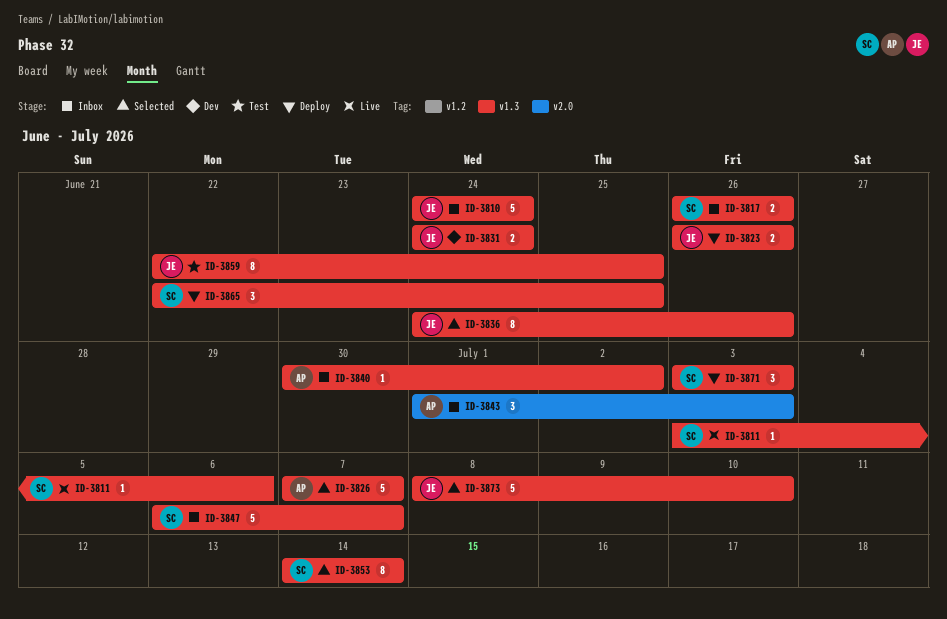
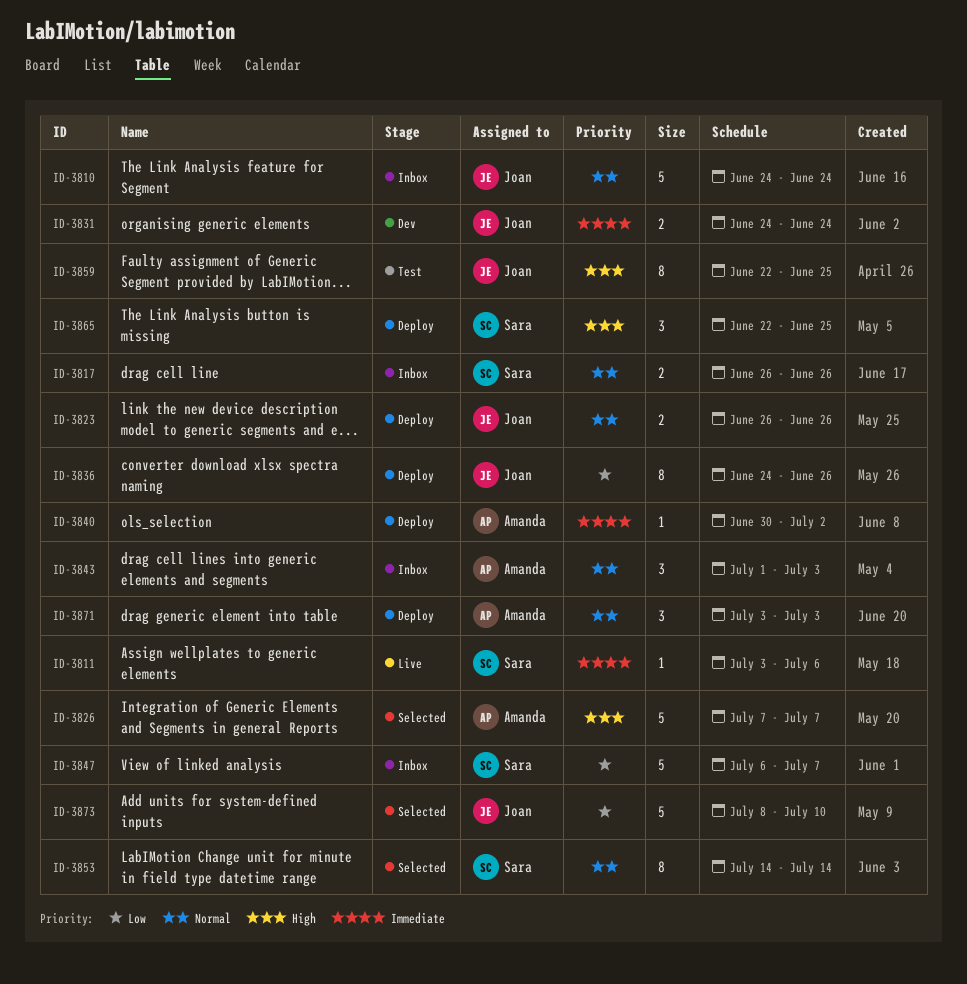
ID-3836, status: Selected -> Deploy
ID-3840, status: Inbox -> Deploy
ID-3871, owner: Sara -> Amanda

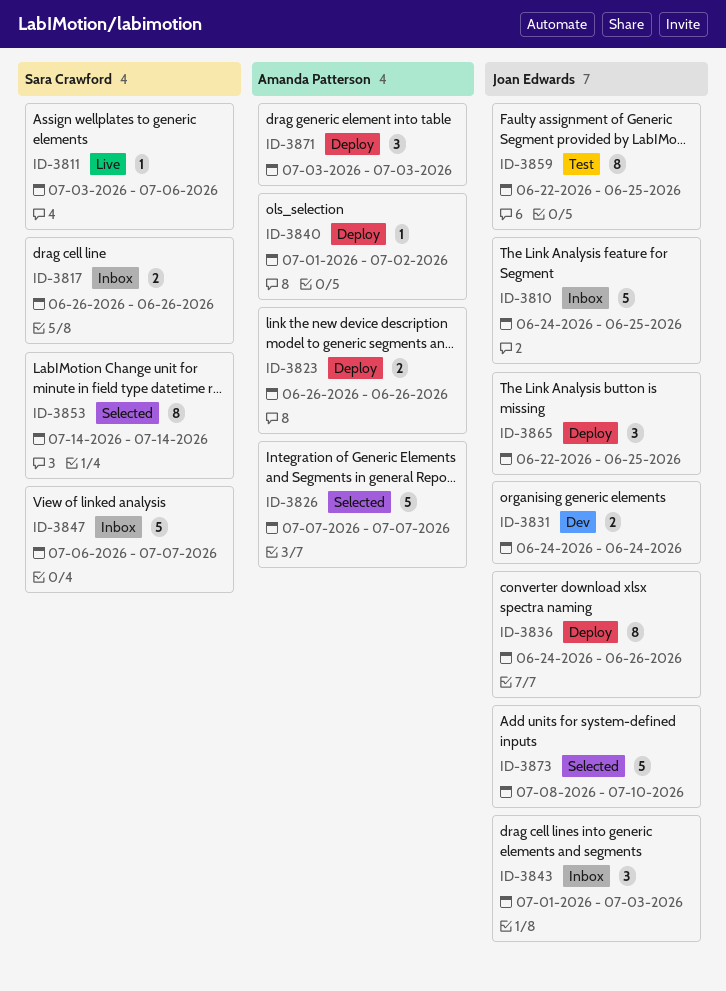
ID-3810, due: Jun 24 -> Jun 25
ID-3823, owner: Joan Edwards -> Amanda Patterson
ID-3840, start: Jun 30 -> Jul 1
ID-3843, owner: Amanda Patterson -> Joan Edwards
ID-3865, owner: Sara Crawford -> Joan Edwards

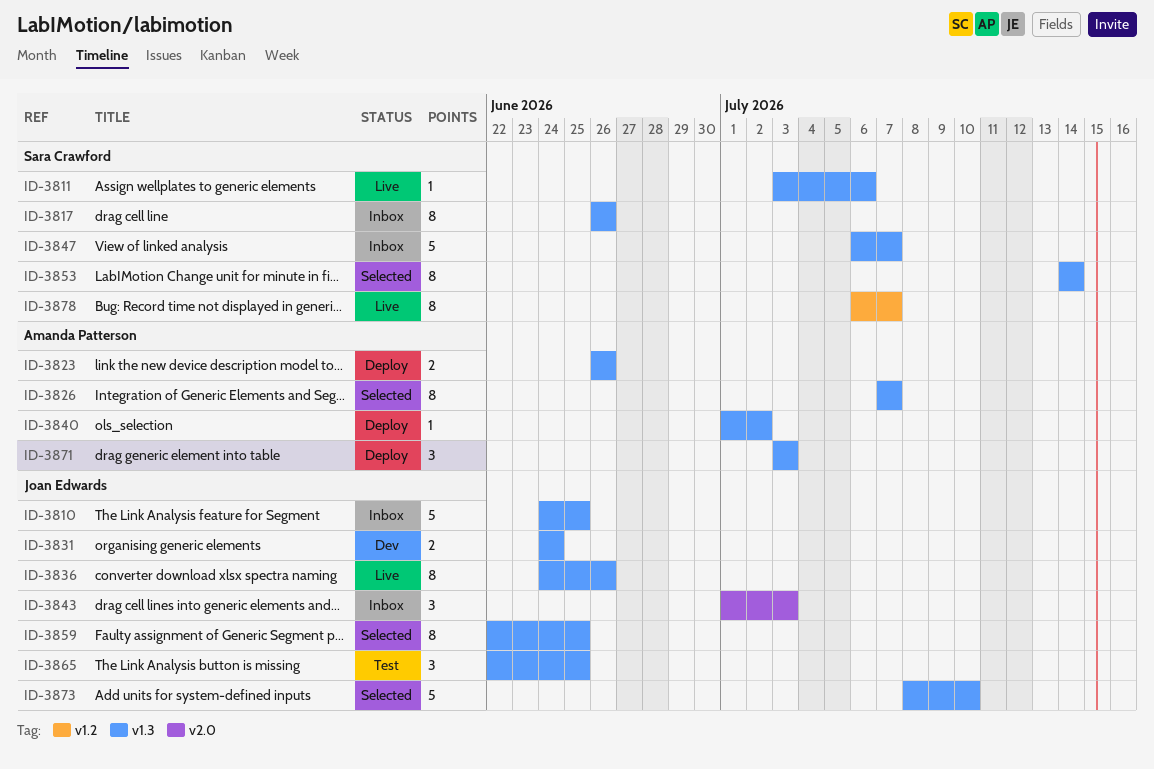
ID-3817, estimate: 2 -> 8
ID-3826, estimate: 5 -> 8
ID-3836, status: Deploy -> Live
ID-3859, status: Test -> Selected
ID-3865, status: Deploy -> Test
ID-3878: none -> present

